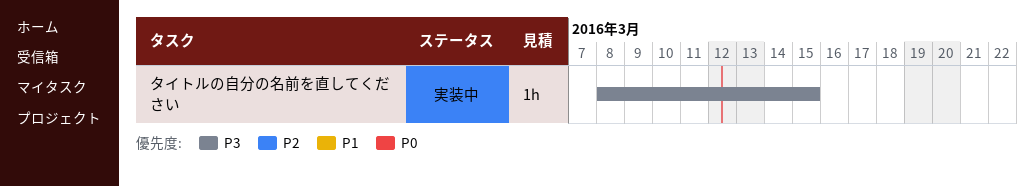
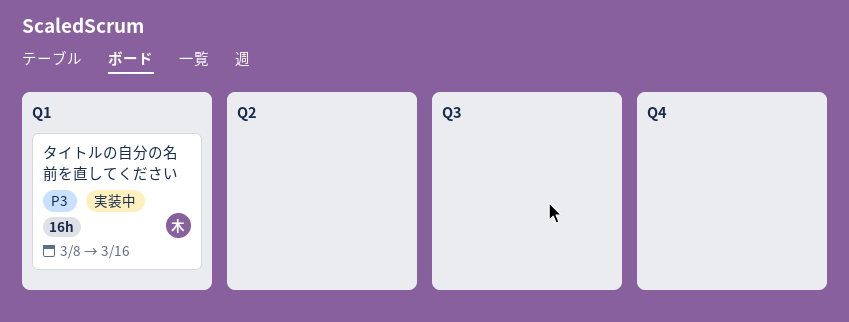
タイトルの自分の名前を直してください, estimate: 1h -> 16h
タイトルの自分の名前を直してください, due: Mar 15 -> Mar 16

